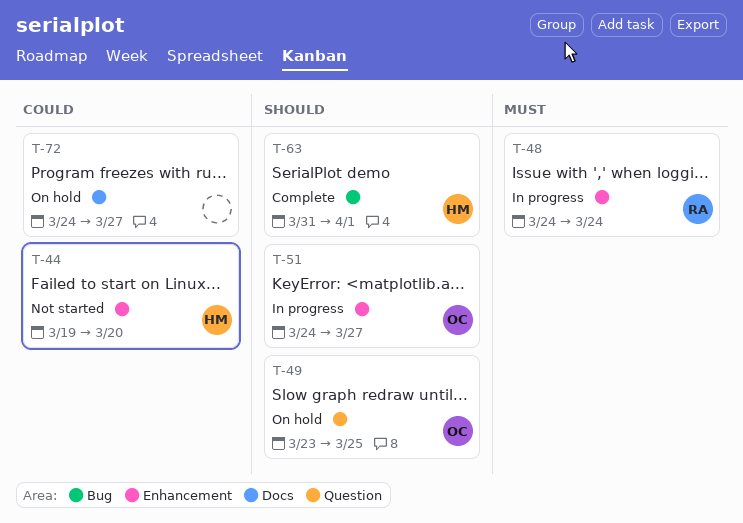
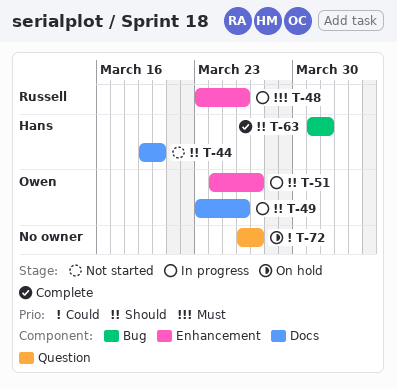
T-44, priority: Could -> Should
T-44, label: Enhancement -> Docs
T-48, start: Mar 24 -> Mar 23
T-48, due: Mar 24 -> Mar 26
T-49, status: On hold -> In progress
T-49, label: Question -> Docs
T-49, due: Mar 25 -> Mar 26
T-72, label: Docs -> Question
T-72, start: Mar 24 -> Mar 26

